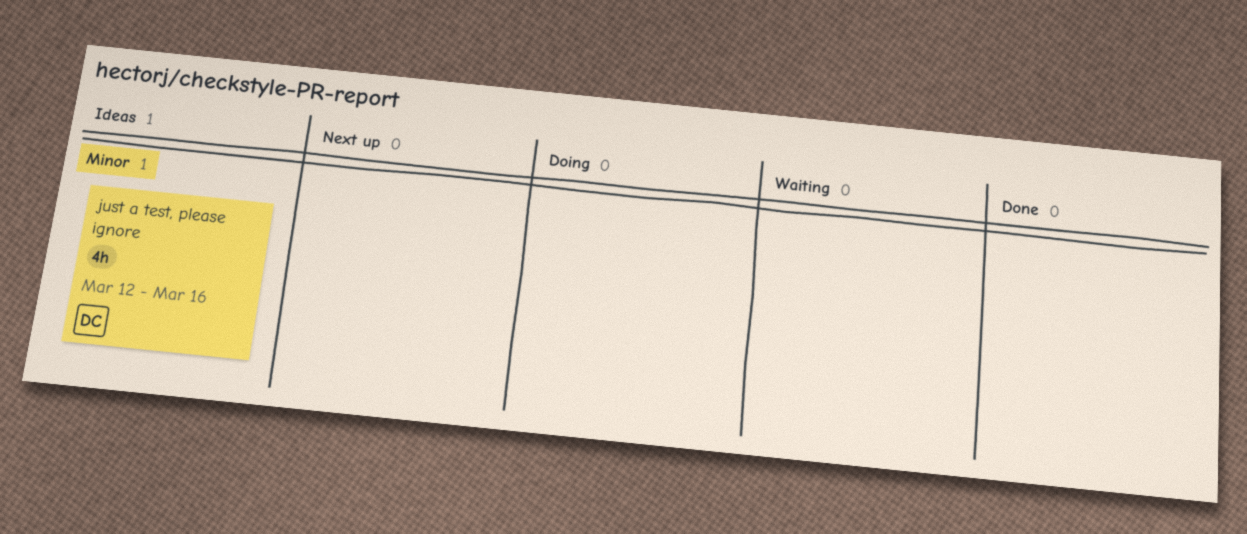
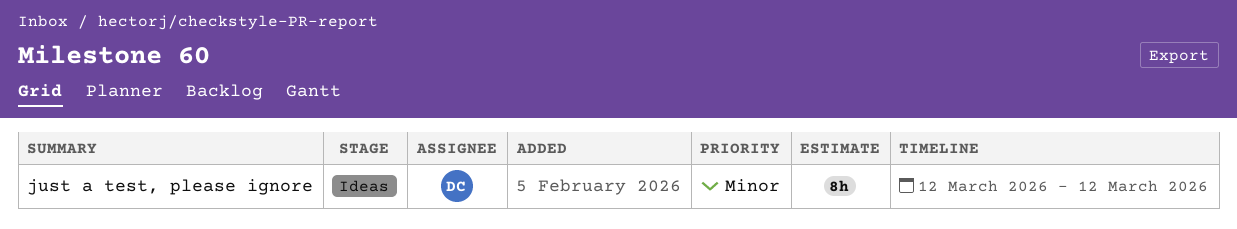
just a test, please ignore, estimate: 4h -> 8h
just a test, please ignore, due: Mar 16 -> Mar 12

